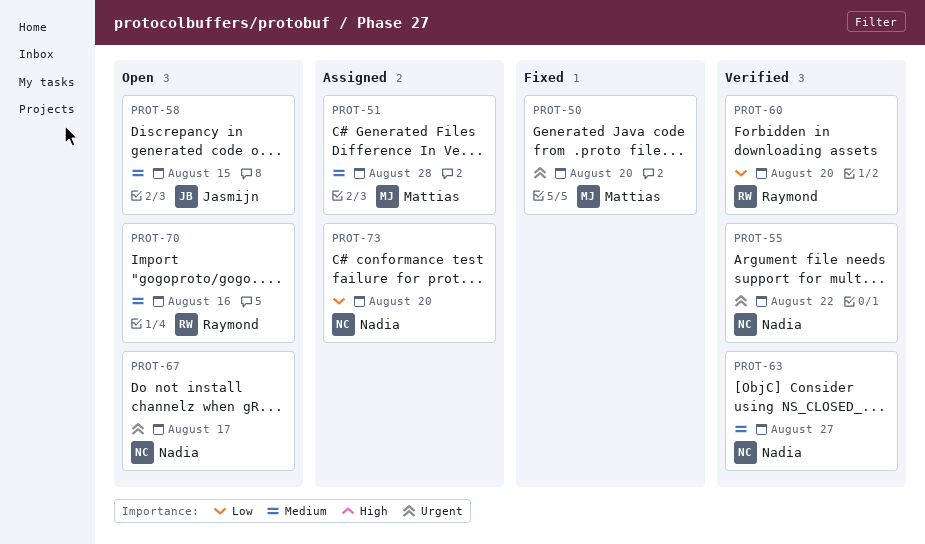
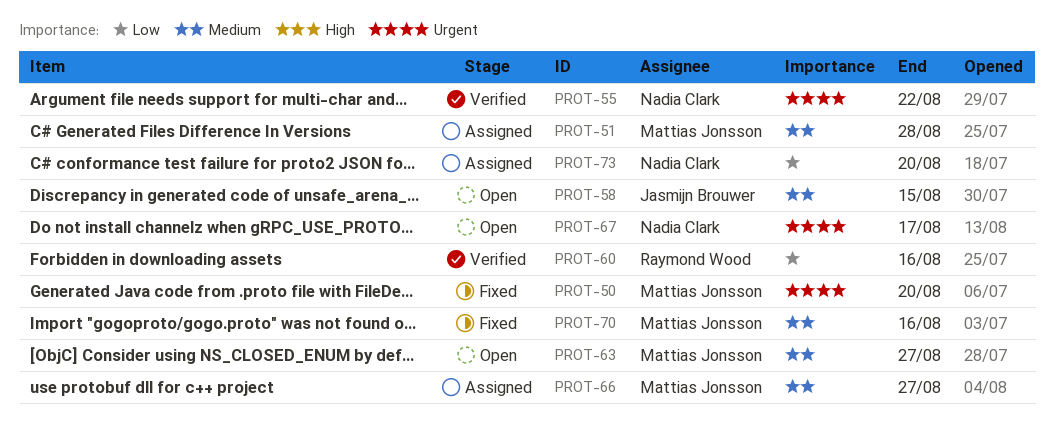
PROT-60, due: Aug 20 -> Aug 16
PROT-63, status: Verified -> Open
PROT-63, owner: Nadia Clark -> Mattias Jonsson
PROT-66: none -> present
PROT-70, status: Open -> Fixed
PROT-70, owner: Raymond Wood -> Mattias Jonsson

